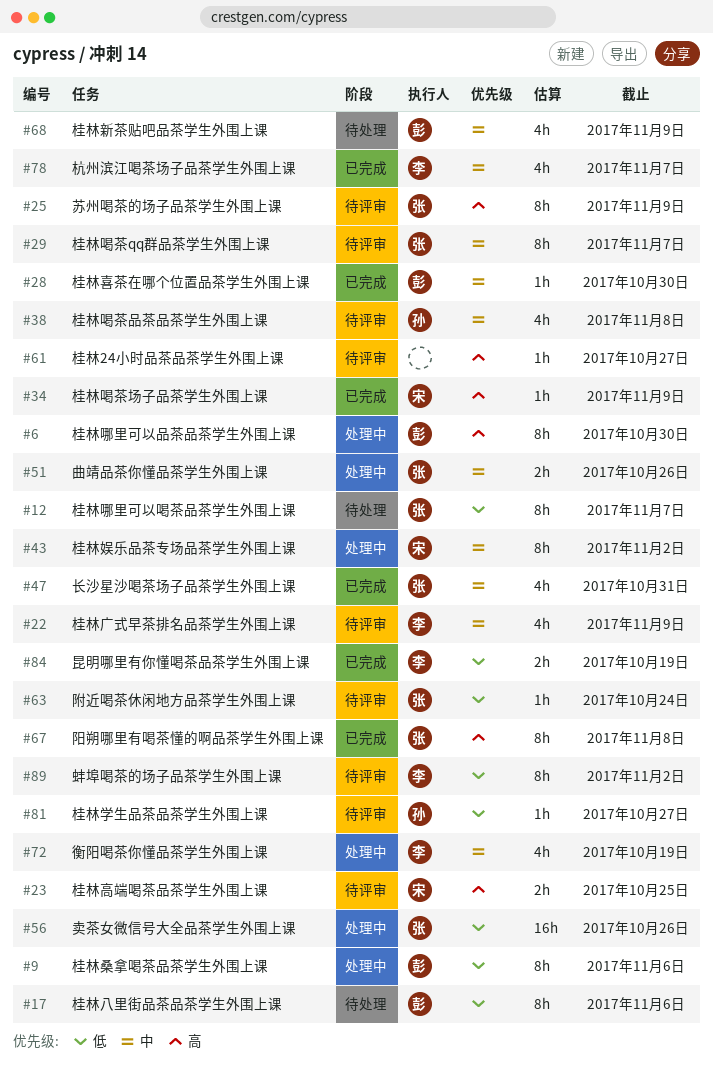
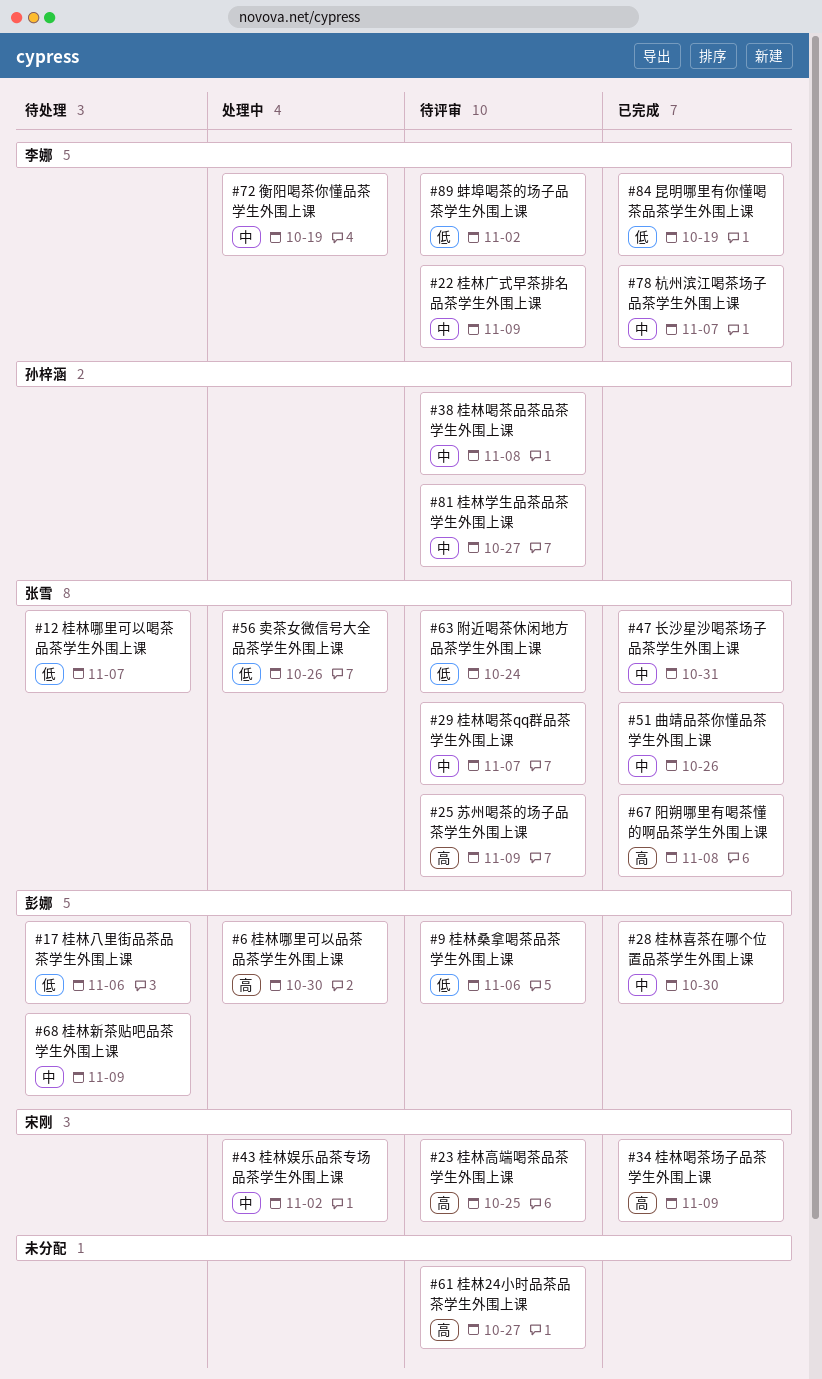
#9, status: 处理中 -> 待评审
#51, status: 处理中 -> 已完成
#81, priority: 低 -> 中

